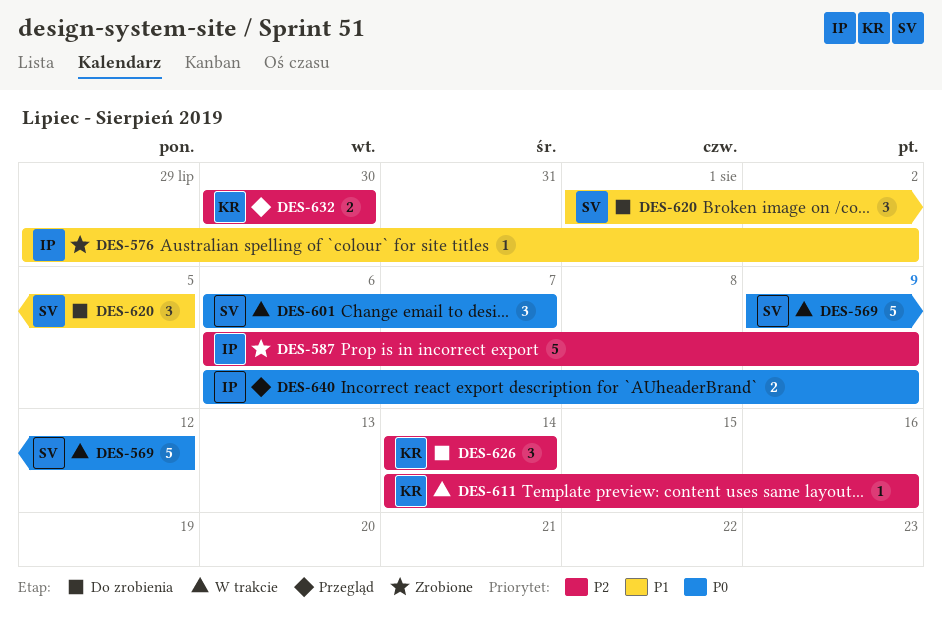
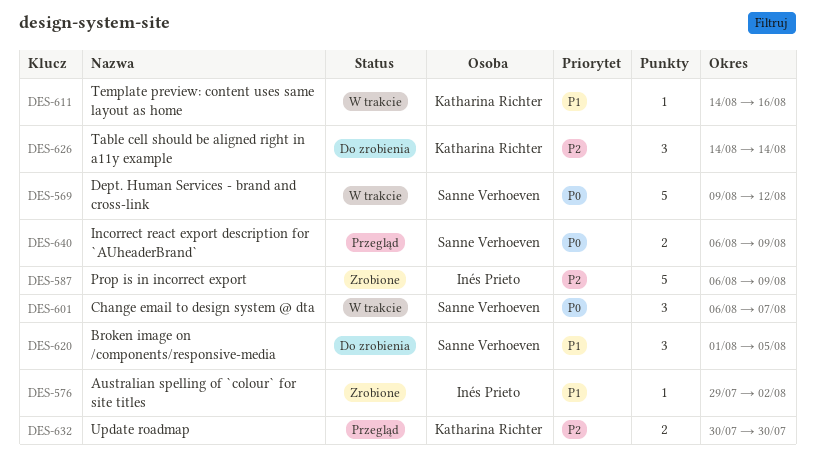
DES-611, priority: P2 -> P1
DES-640, owner: Inés Prieto -> Sanne Verhoeven

